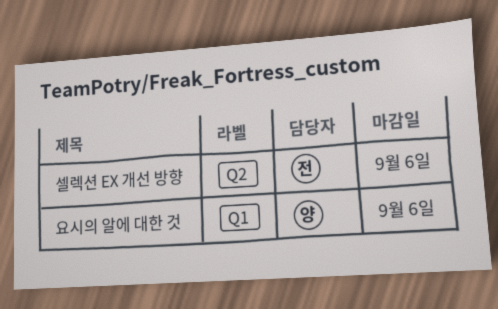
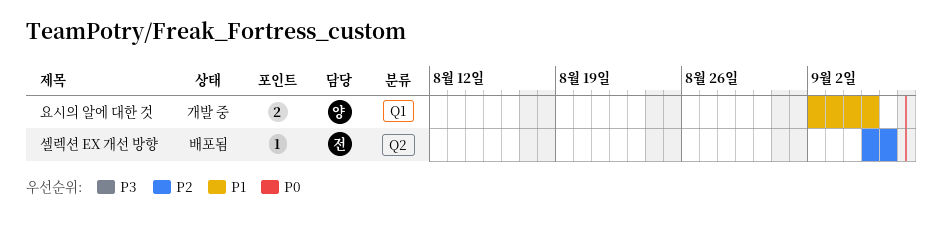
요시의 알에 대한 것, due: Sep 6 -> Sep 5

